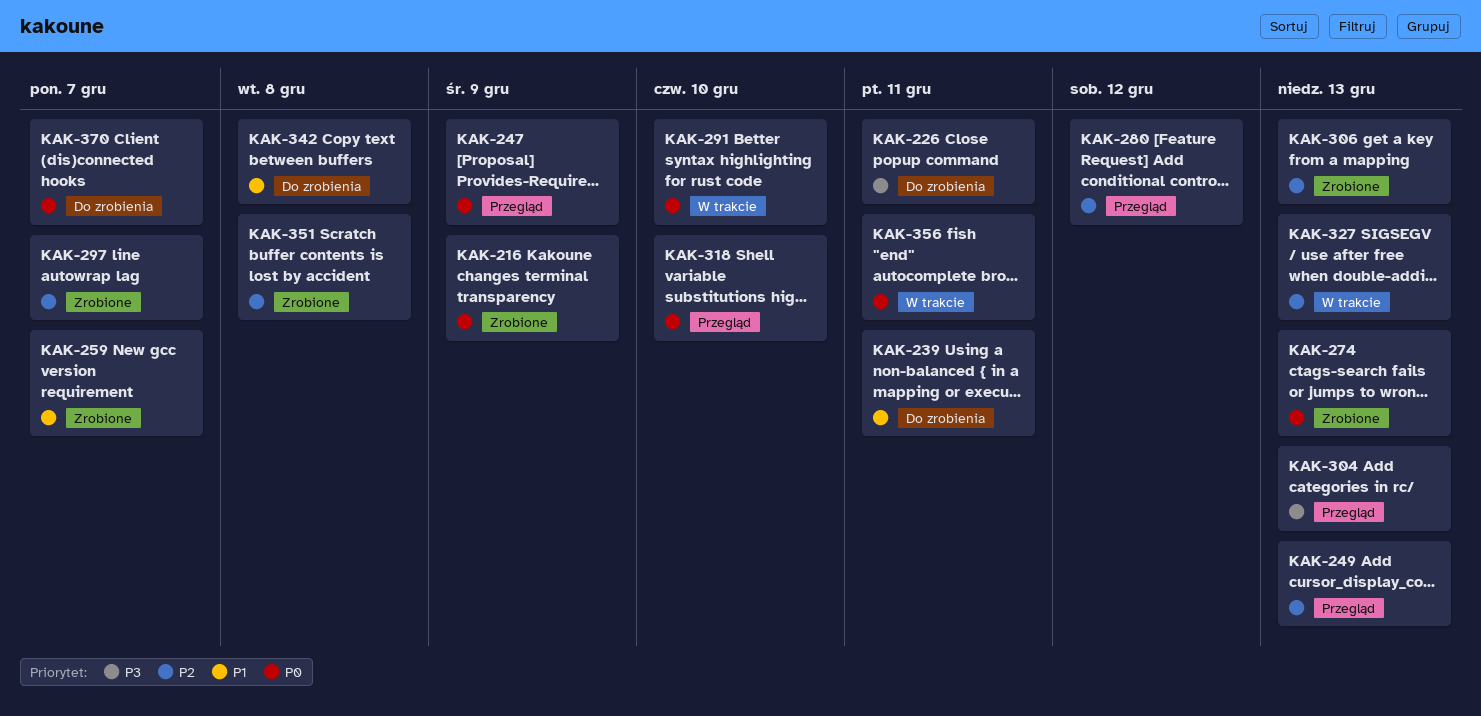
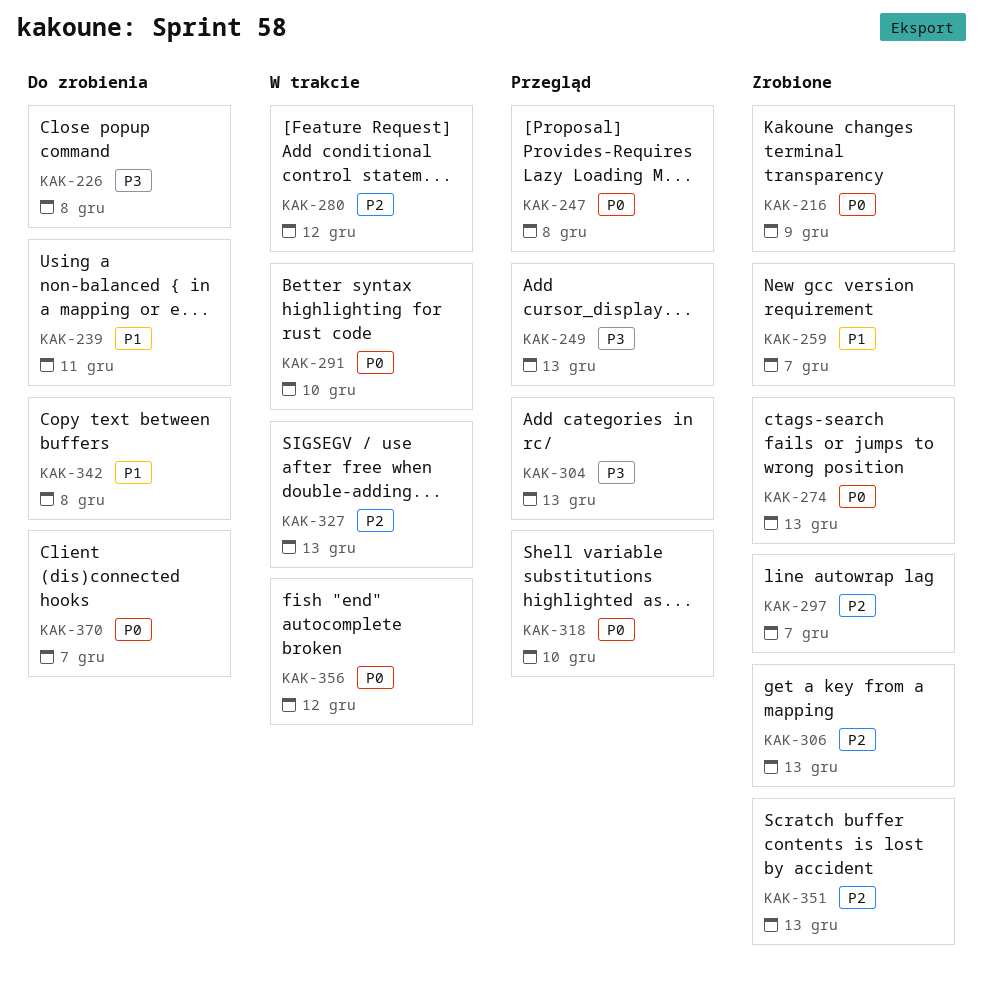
KAK-226, due: Dec 11 -> Dec 8
KAK-247, due: Dec 9 -> Dec 8
KAK-249, priority: P2 -> P3
KAK-280, status: Przegląd -> W trakcie
KAK-351, due: Dec 8 -> Dec 13
KAK-356, due: Dec 11 -> Dec 12

